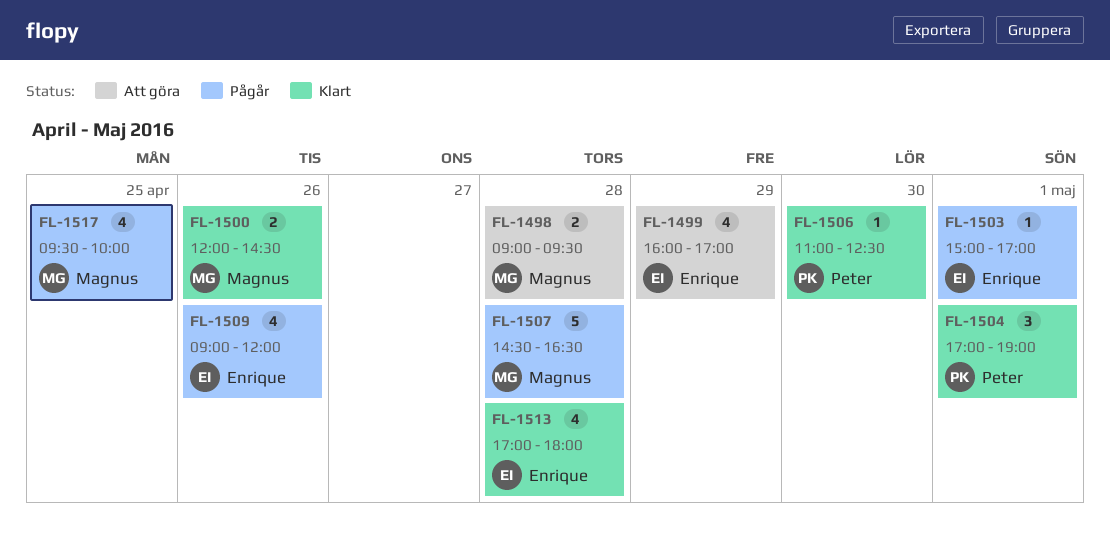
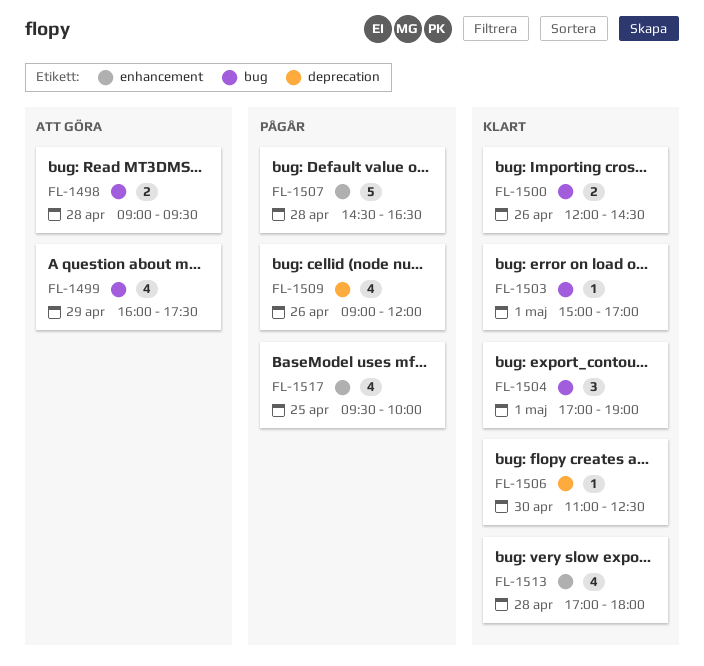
FL-1499, ends: 17:00 -> 17:30
FL-1503, status: Pågår -> Klart

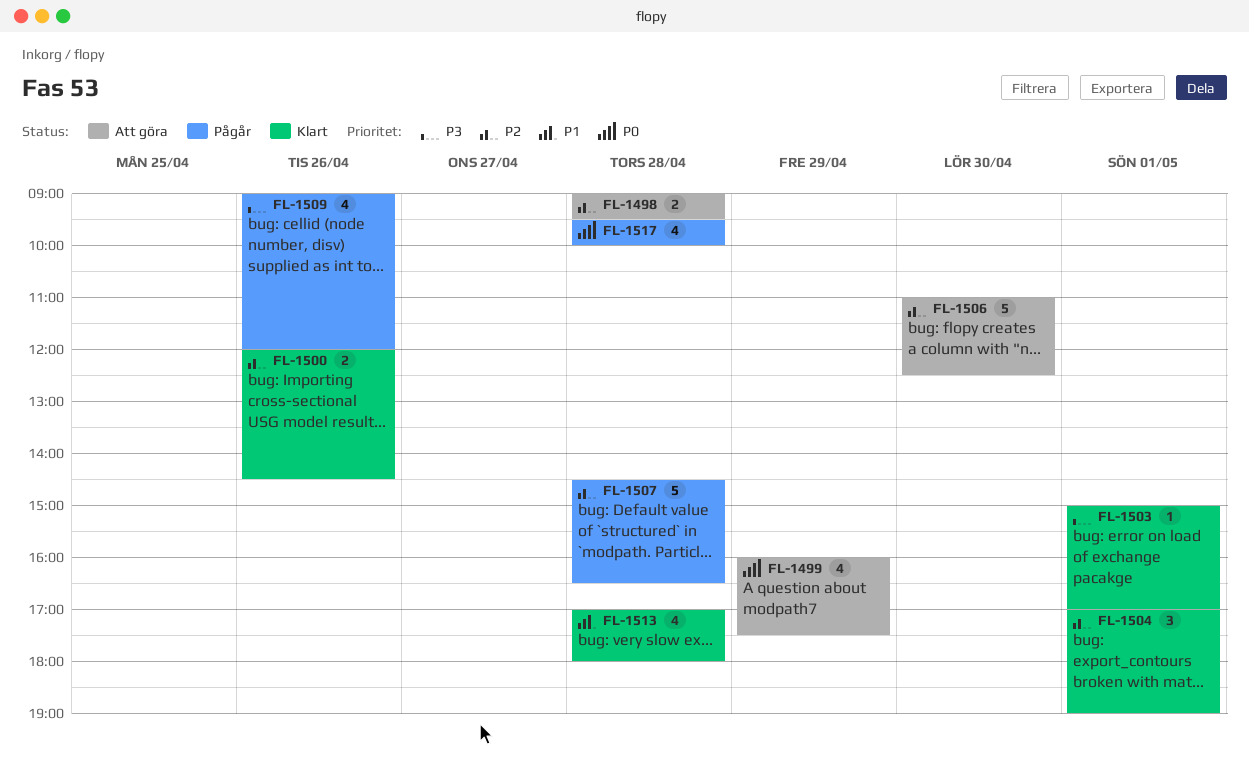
FL-1506, status: Klart -> Att göra
FL-1506, estimate: 1 -> 5
FL-1517, day: Apr 25 -> Apr 28

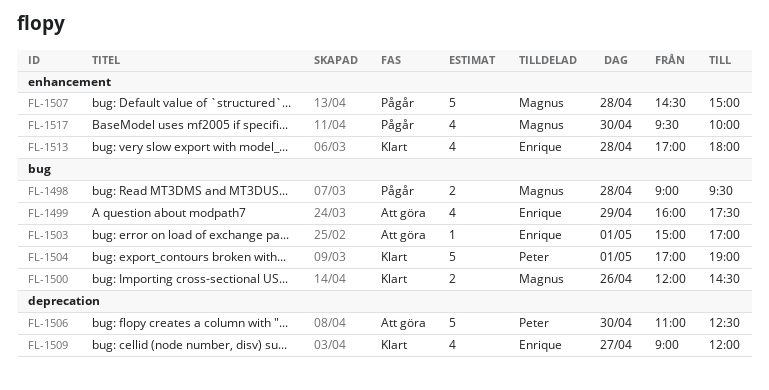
FL-1498, status: Att göra -> Pågår
FL-1503, status: Klart -> Att göra
FL-1504, estimate: 3 -> 5
FL-1507, ends: 16:30 -> 15:00
FL-1509, status: Pågår -> Klart
FL-1509, day: Apr 26 -> Apr 27
FL-1517, day: Apr 28 -> Apr 30

